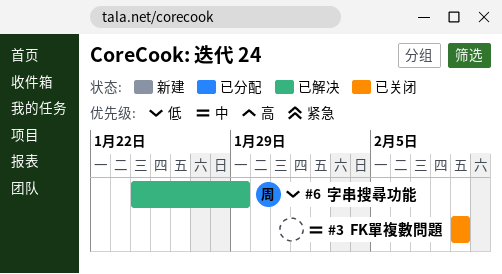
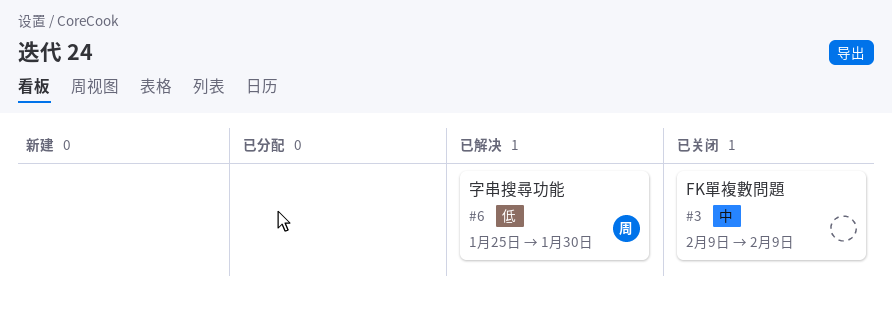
#6, start: Jan 24 -> Jan 25
#6, due: Jan 29 -> Jan 30

